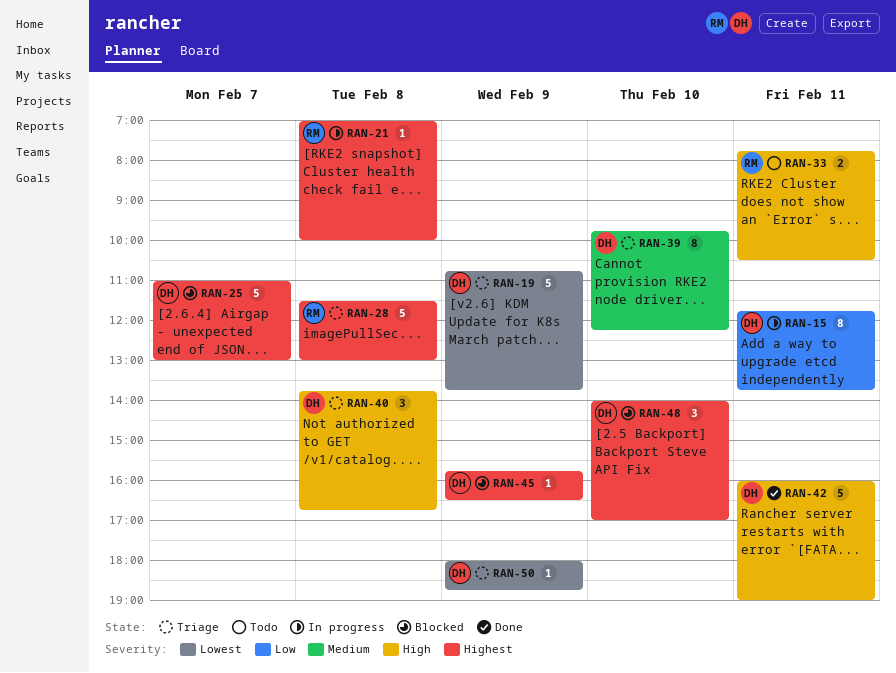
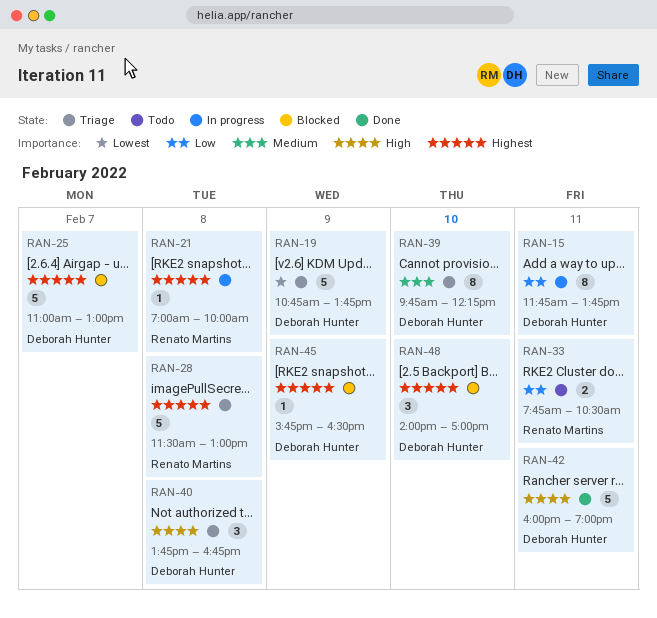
RAN-33, priority: High -> Low
RAN-50: present -> none

